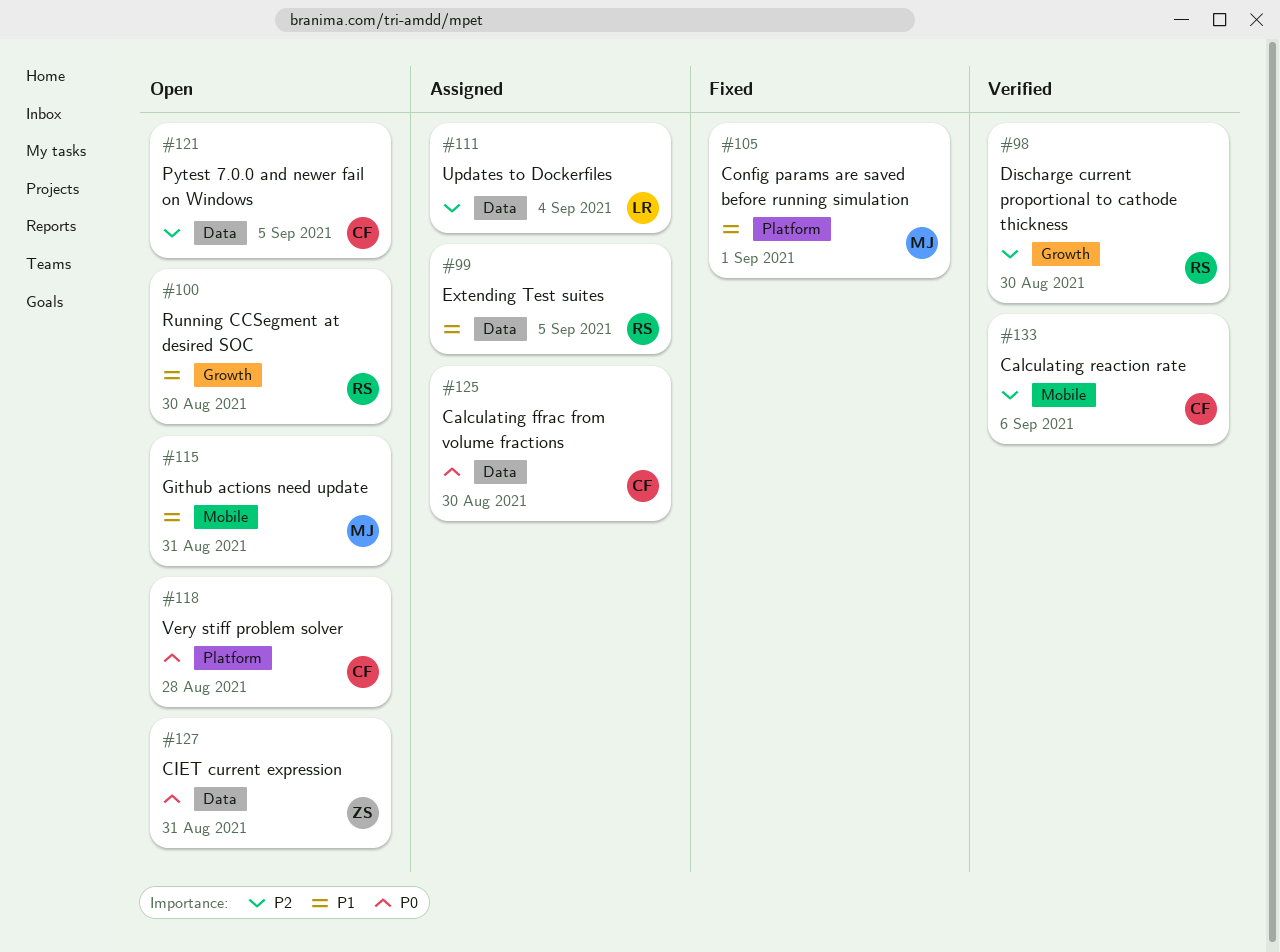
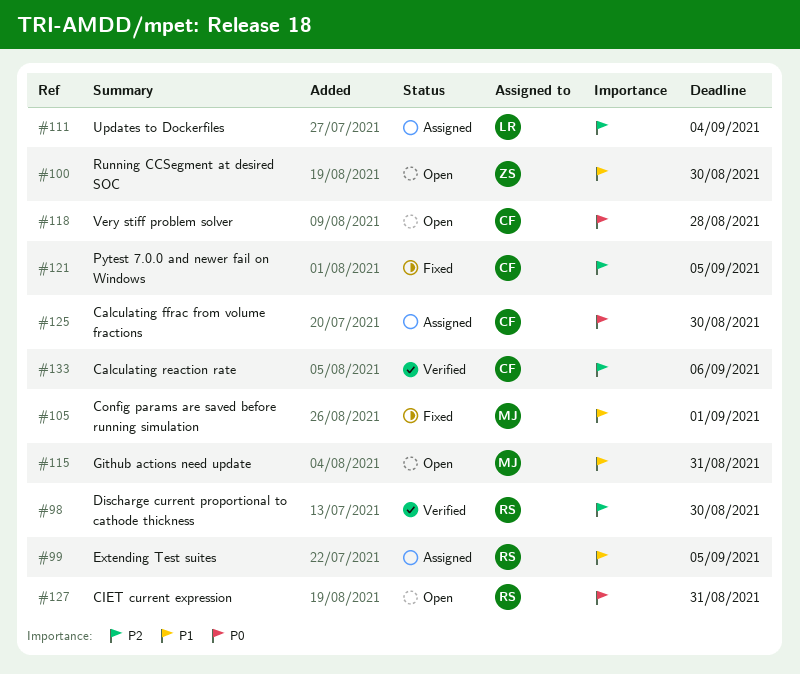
#100, owner: RS -> ZS
#121, status: Open -> Fixed
#127, owner: ZS -> RS

